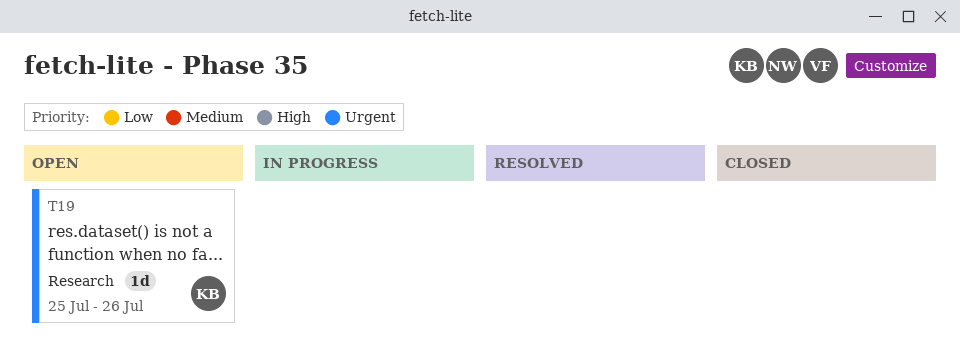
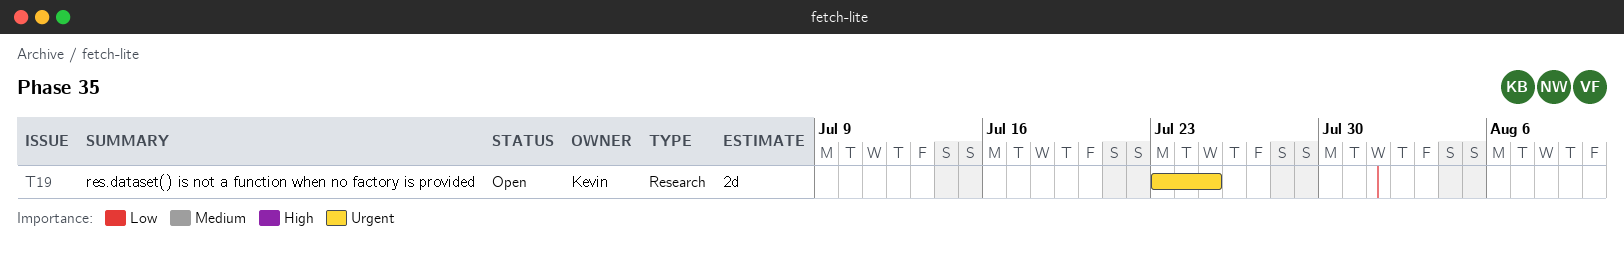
T19, estimate: 1d -> 2d
T19, start: Jul 25 -> Jul 23
T19, due: Jul 26 -> Jul 25

